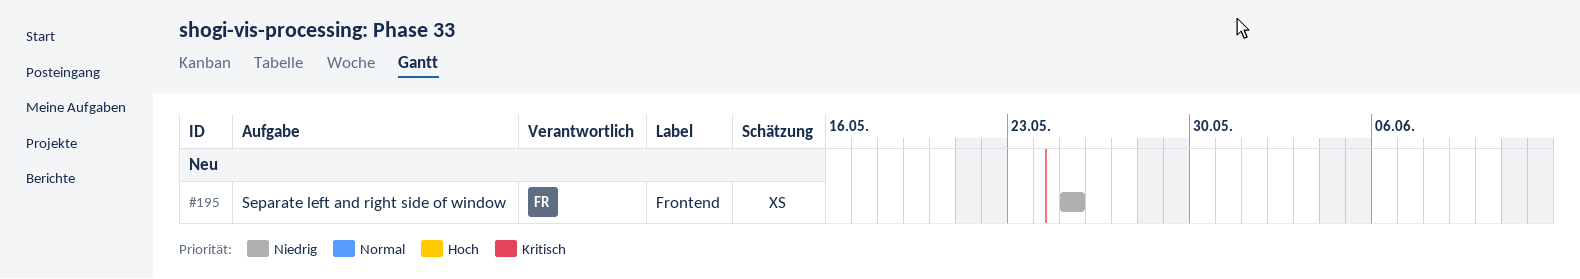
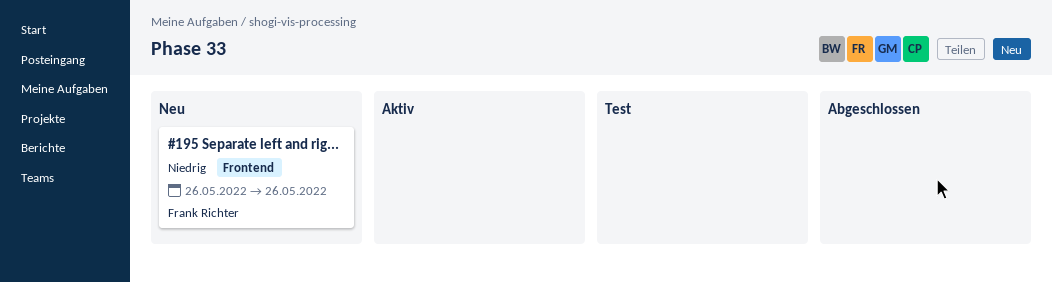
#195, start: May 25 -> May 26
#195, due: May 25 -> May 26

